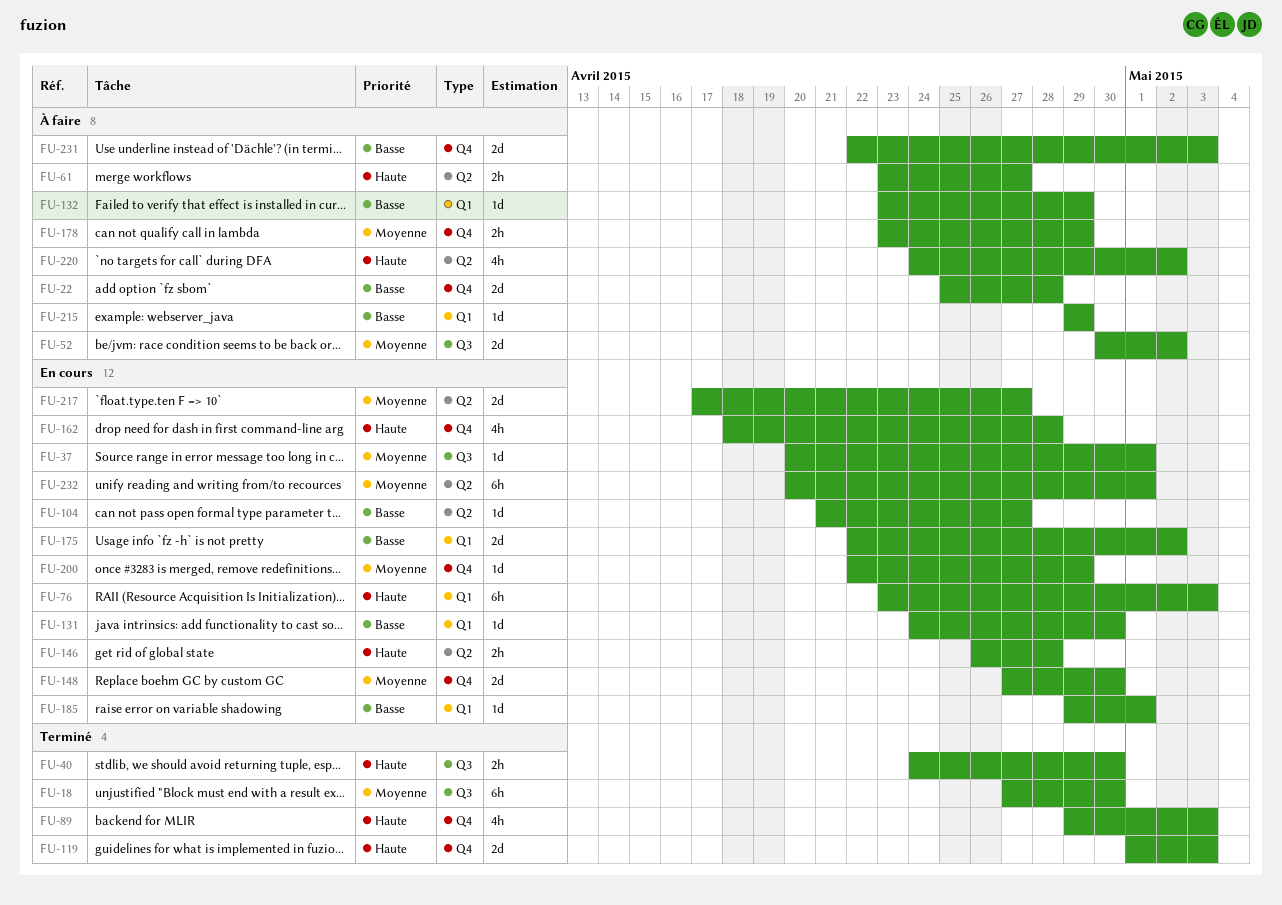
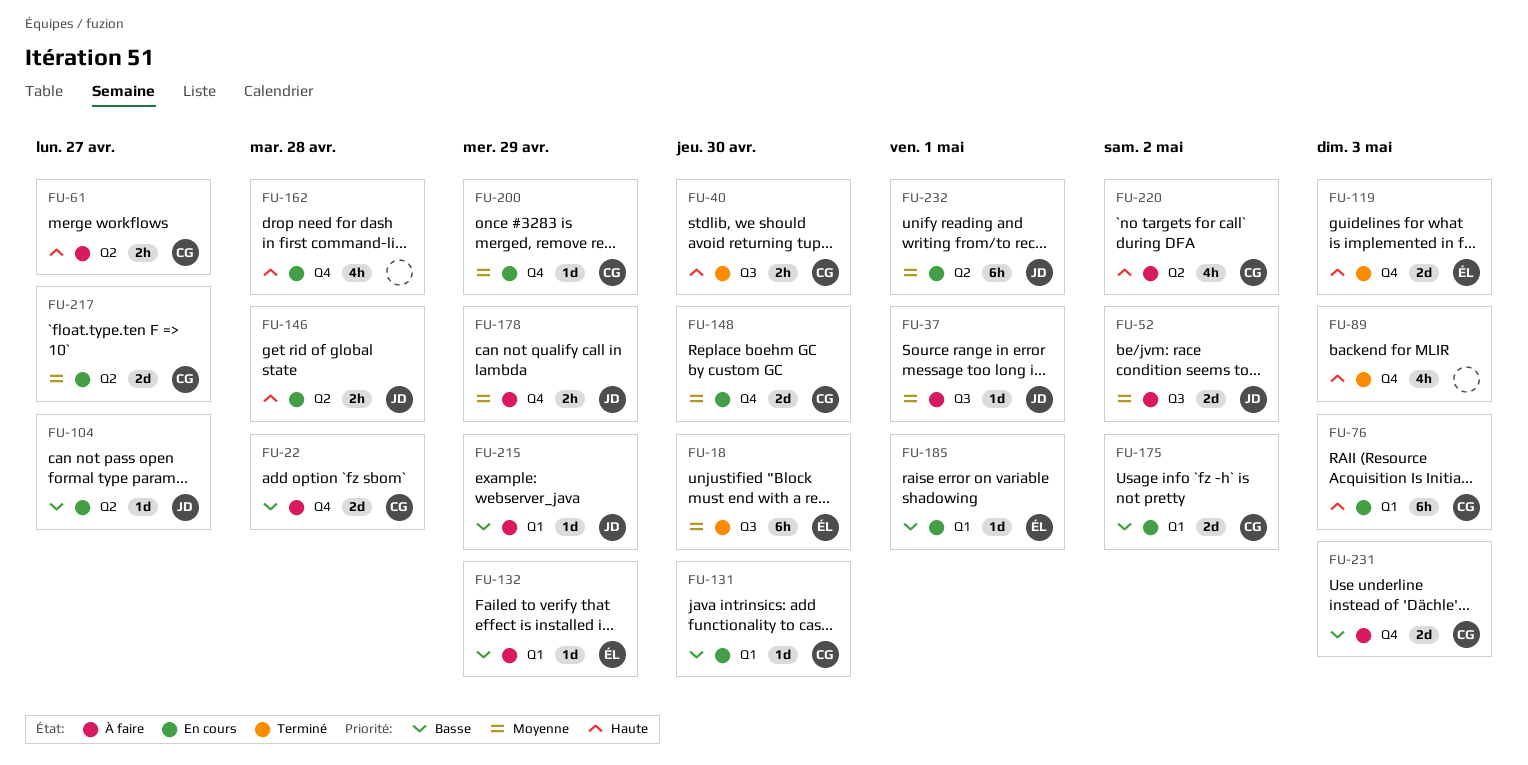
FU-37, status: En cours -> À faire

